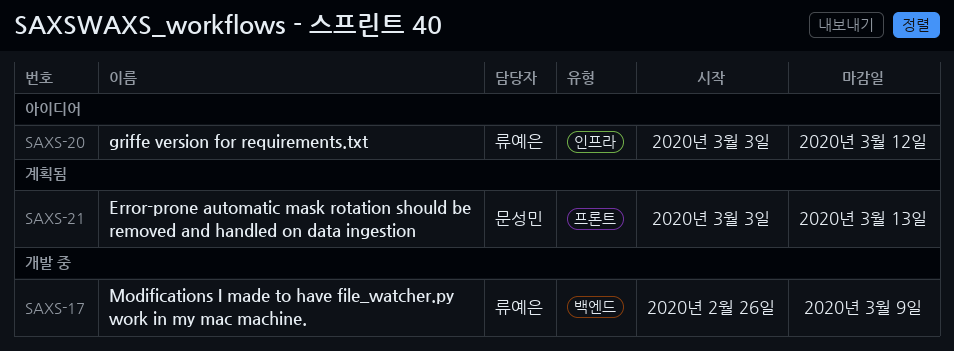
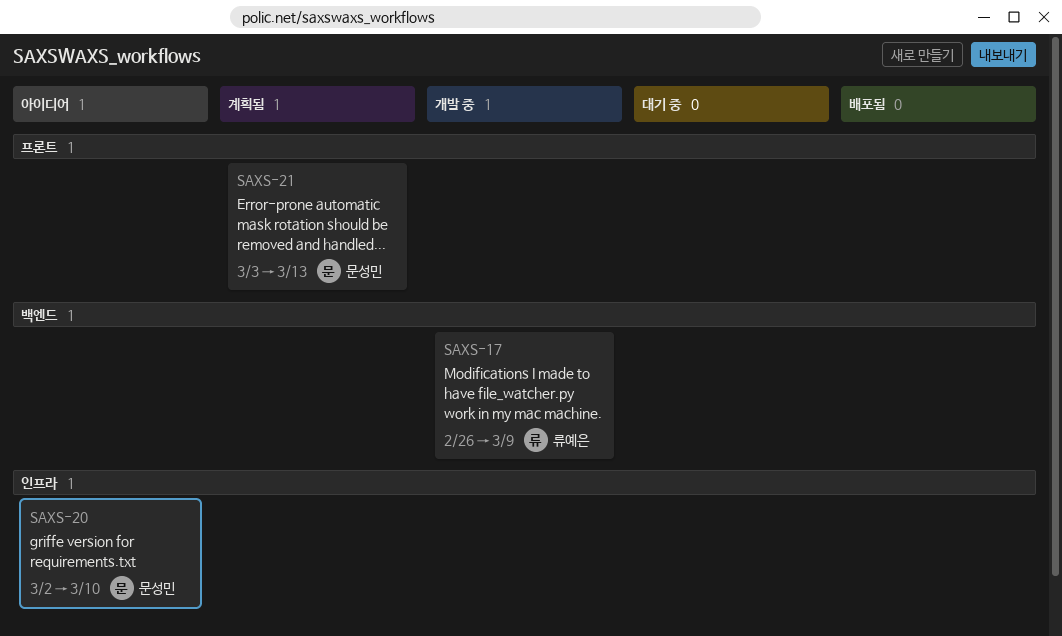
SAXS-20, owner: 류예은 -> 문성민
SAXS-20, start: Mar 3 -> Mar 2
SAXS-20, due: Mar 12 -> Mar 10

